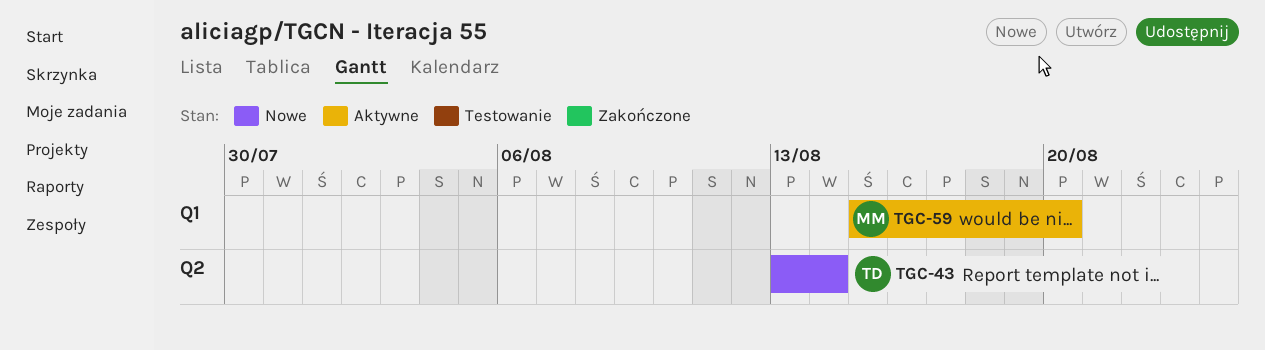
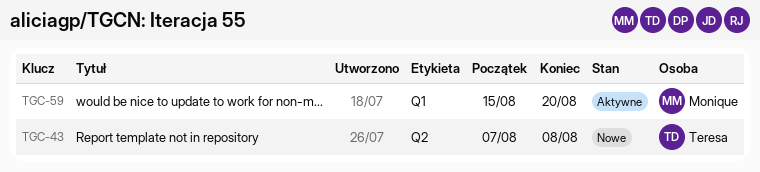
TGC-43, start: Aug 13 -> Aug 7
TGC-43, due: Aug 14 -> Aug 8

